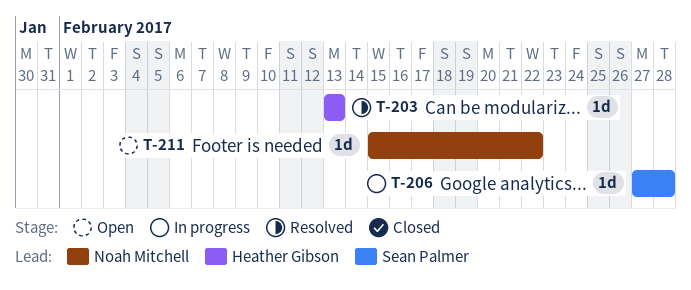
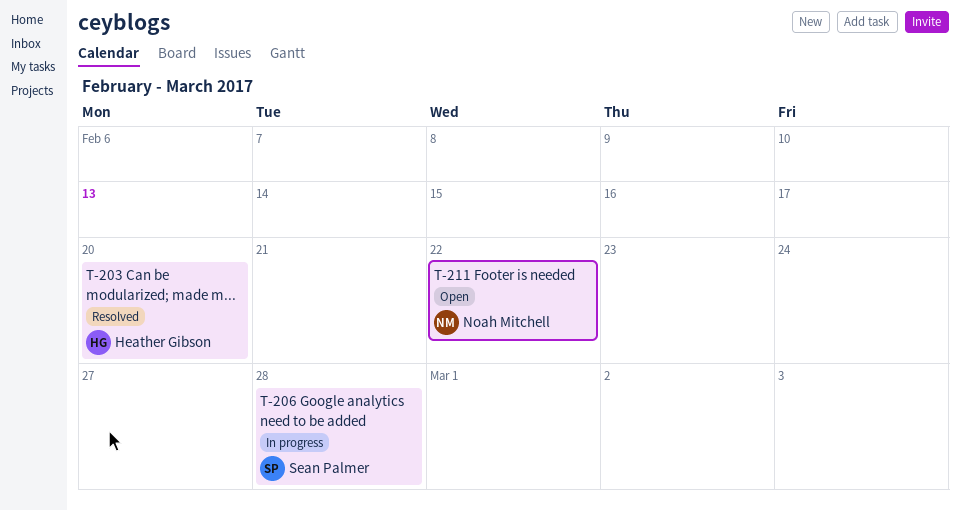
T-203, due: Feb 13 -> Feb 20

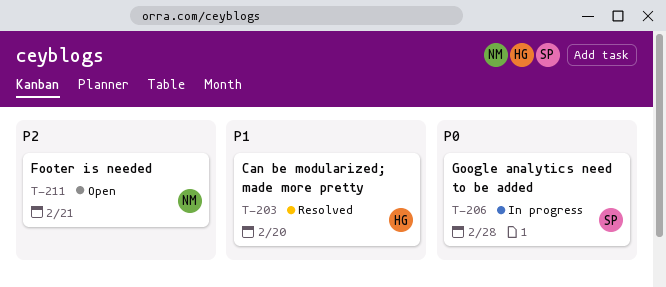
T-211, due: Feb 22 -> Feb 21

